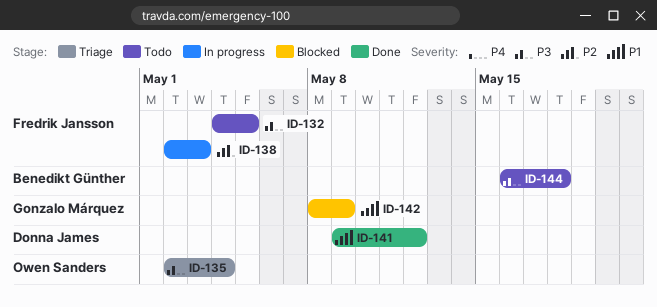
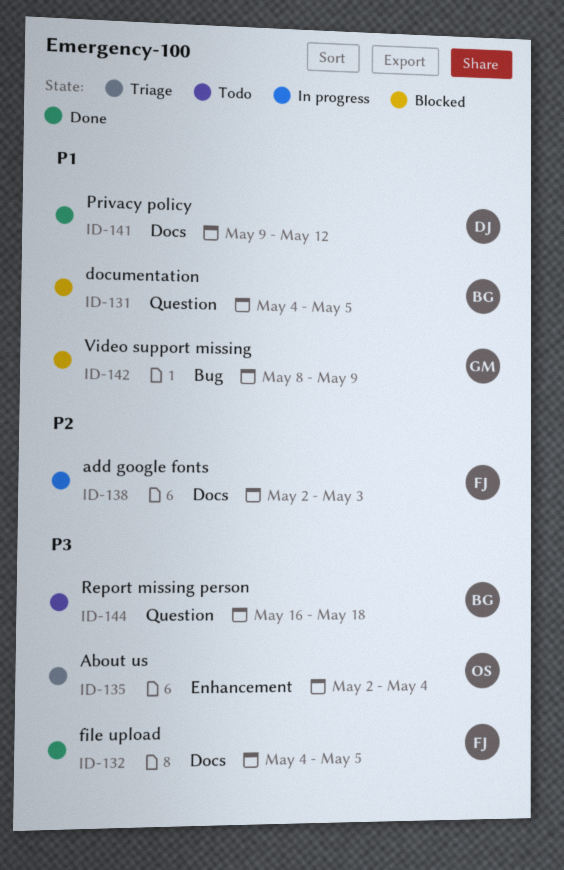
ID-131: none -> present
ID-132, status: Todo -> Done

